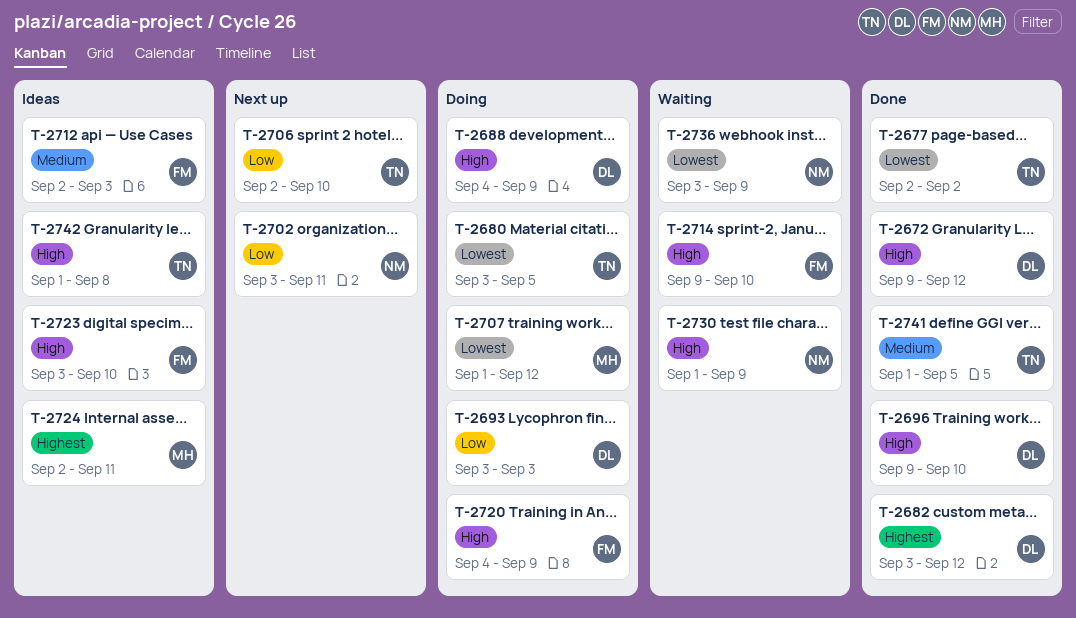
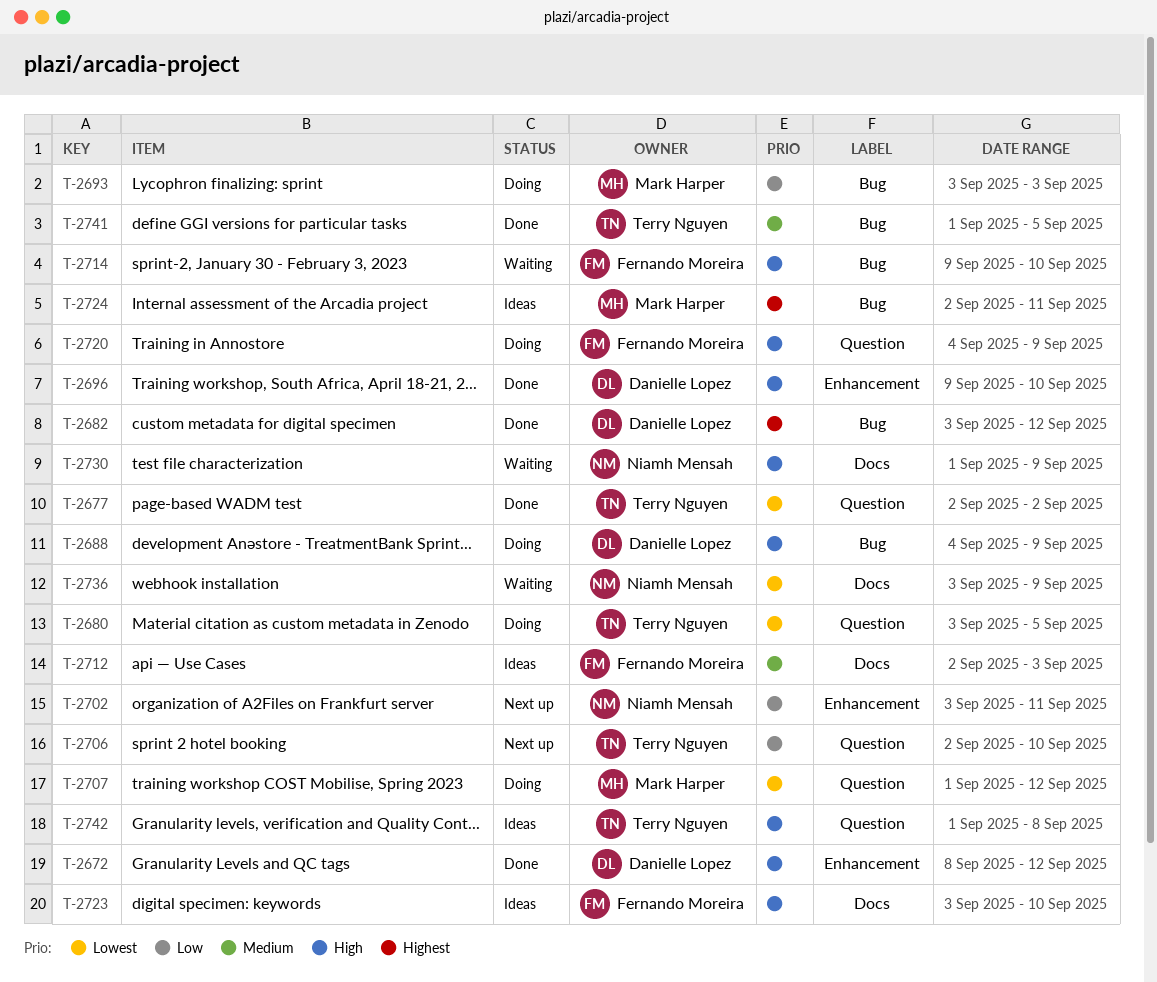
T-2672, start: Sep 9 -> Sep 8
T-2693, owner: Danielle Lopez -> Mark Harper

